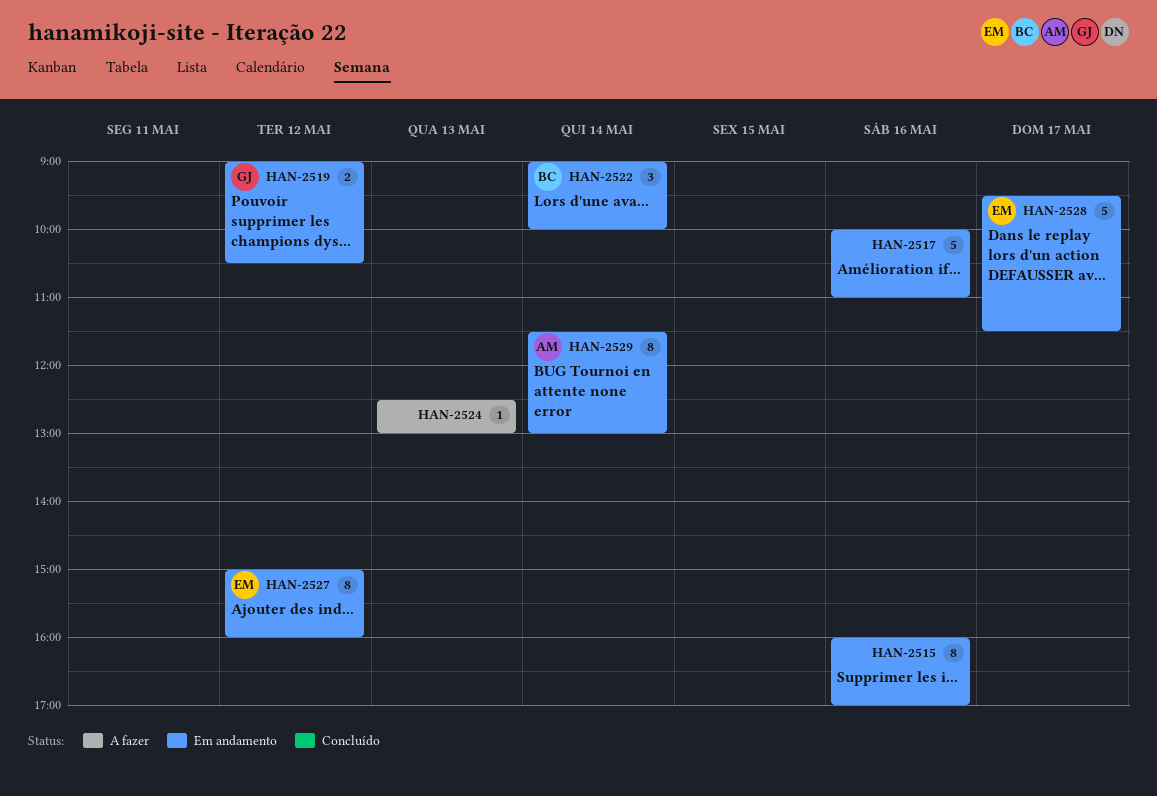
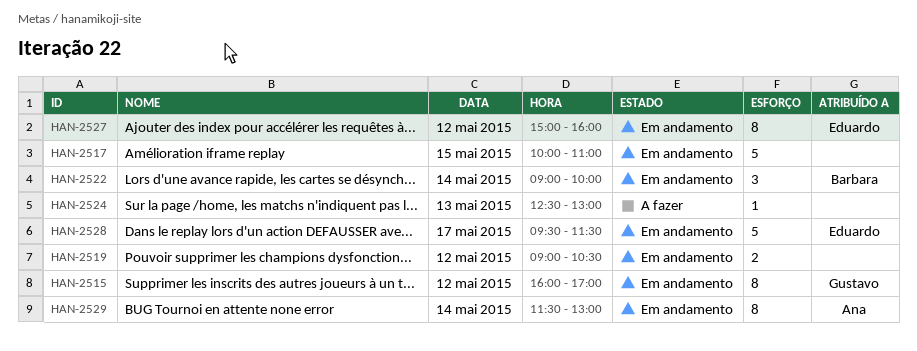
HAN-2515, owner: none -> Gustavo
HAN-2515, day: May 16 -> May 12
HAN-2517, day: May 16 -> May 15
HAN-2519, owner: Gustavo -> none

